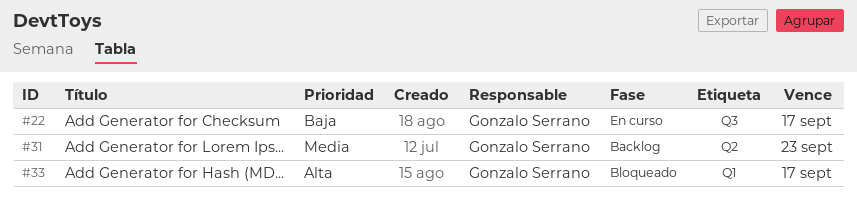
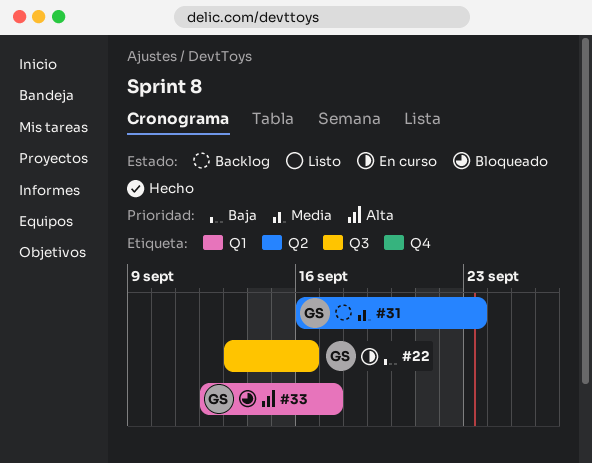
#22, due: Sep 17 -> Sep 16

